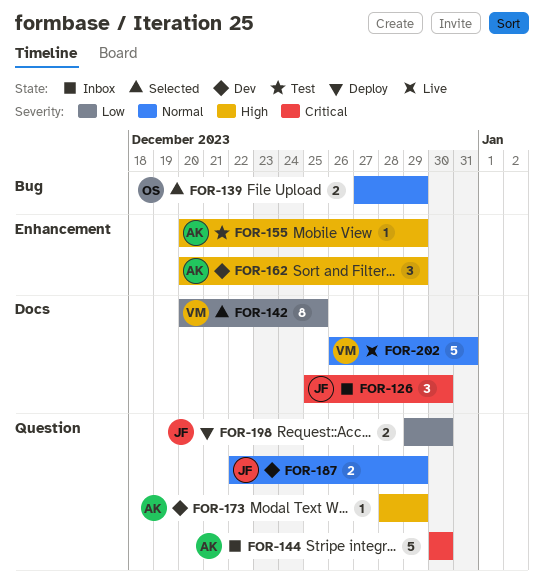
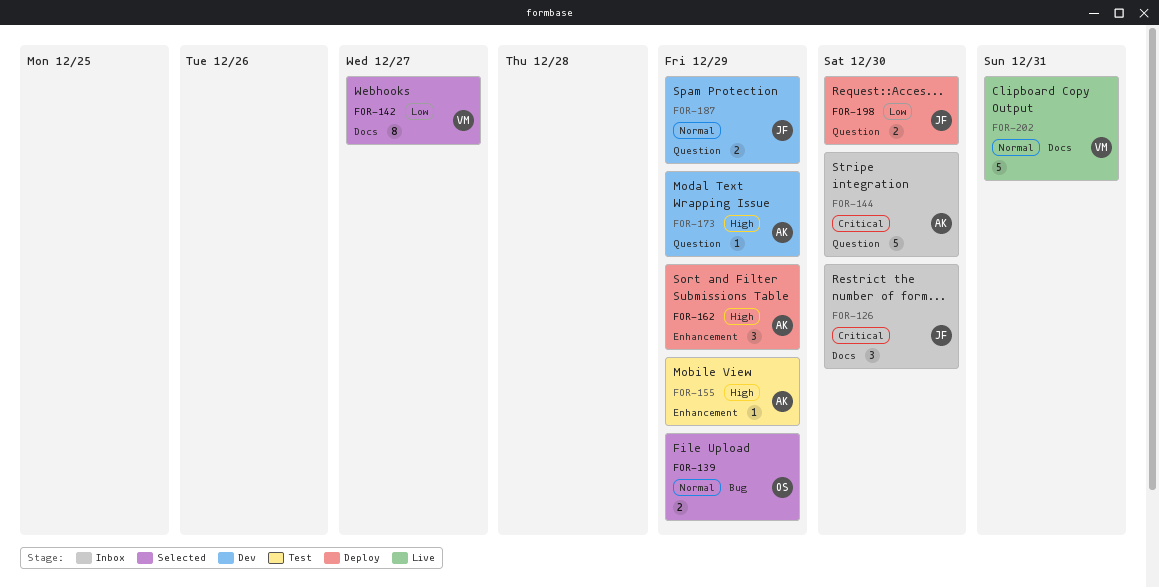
FOR-142, due: Dec 25 -> Dec 27
FOR-162, status: Dev -> Deploy

